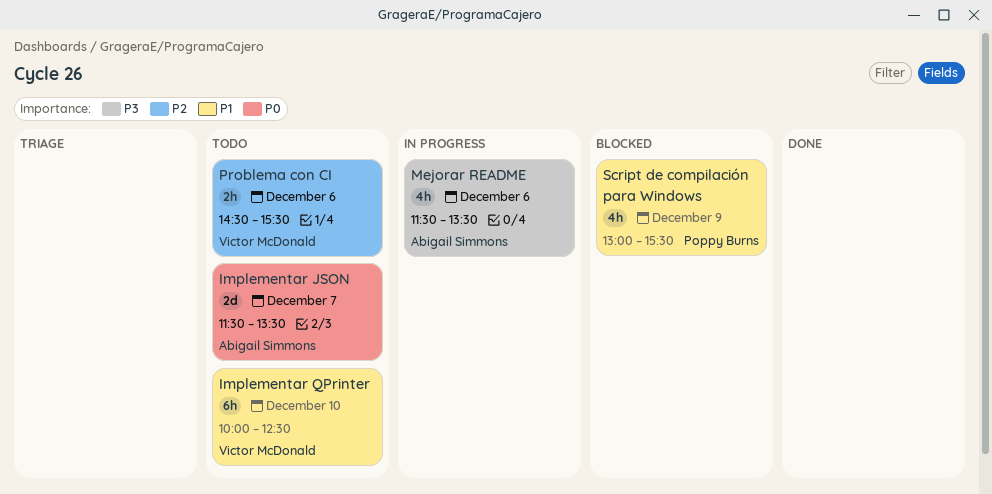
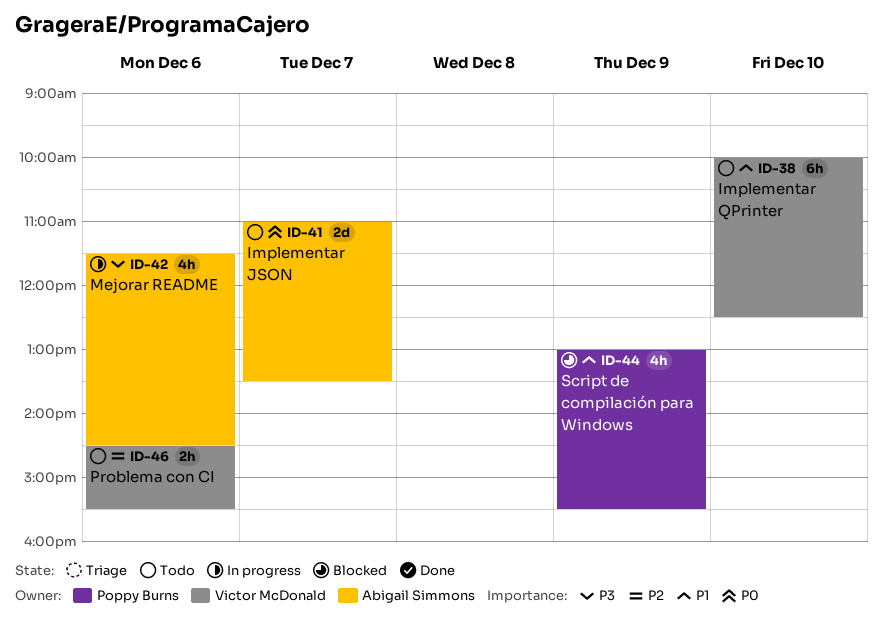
Implementar JSON, begins: 11:30 -> 11:00
Mejorar README, ends: 13:30 -> 14:30

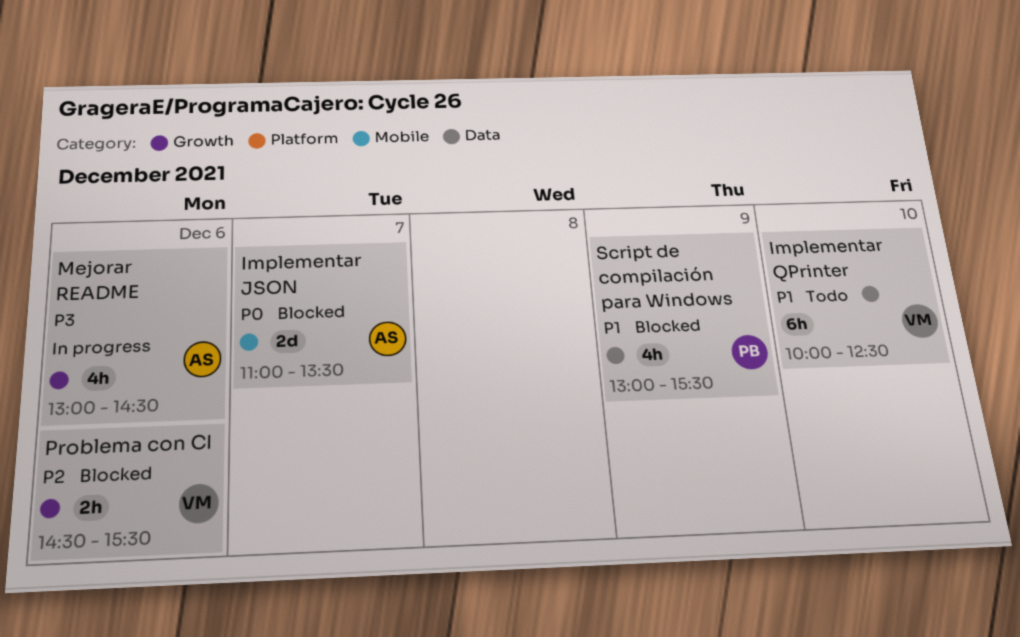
Implementar JSON, status: Todo -> Blocked
Mejorar README, begins: 11:30 -> 13:00
Problema con CI, status: Todo -> Blocked

